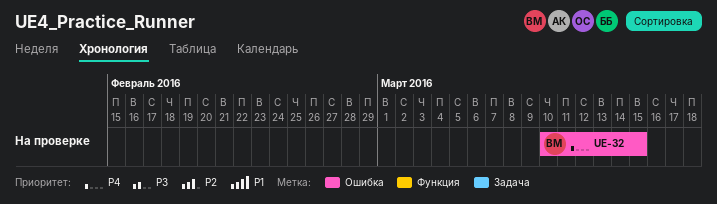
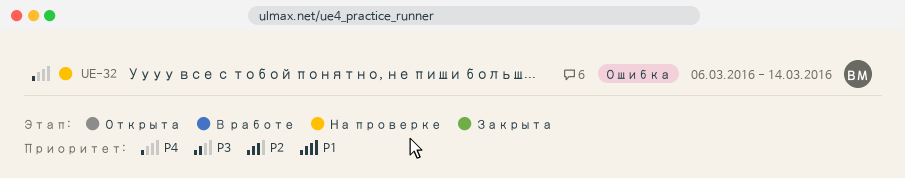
UE-32, start: Mar 10 -> Mar 6
UE-32, due: Mar 15 -> Mar 14

